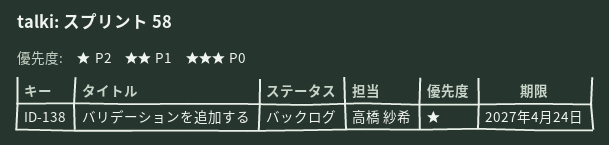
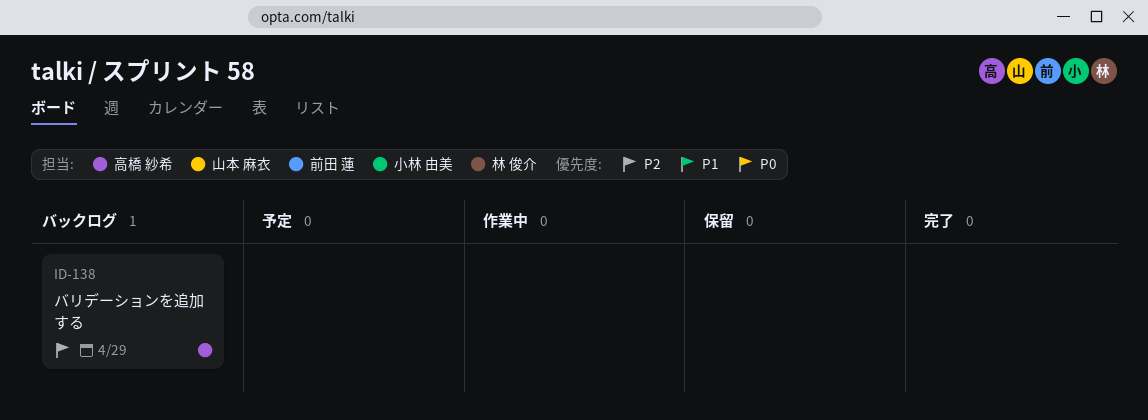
ID-138, due: Apr 24 -> Apr 29

